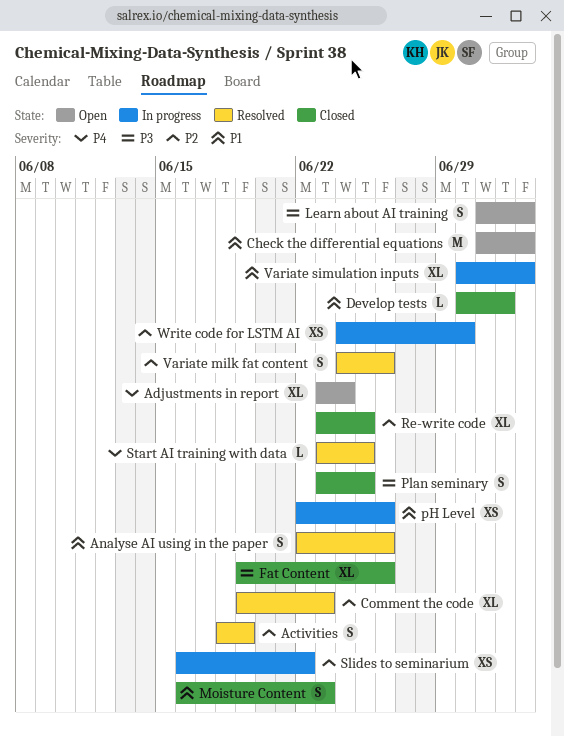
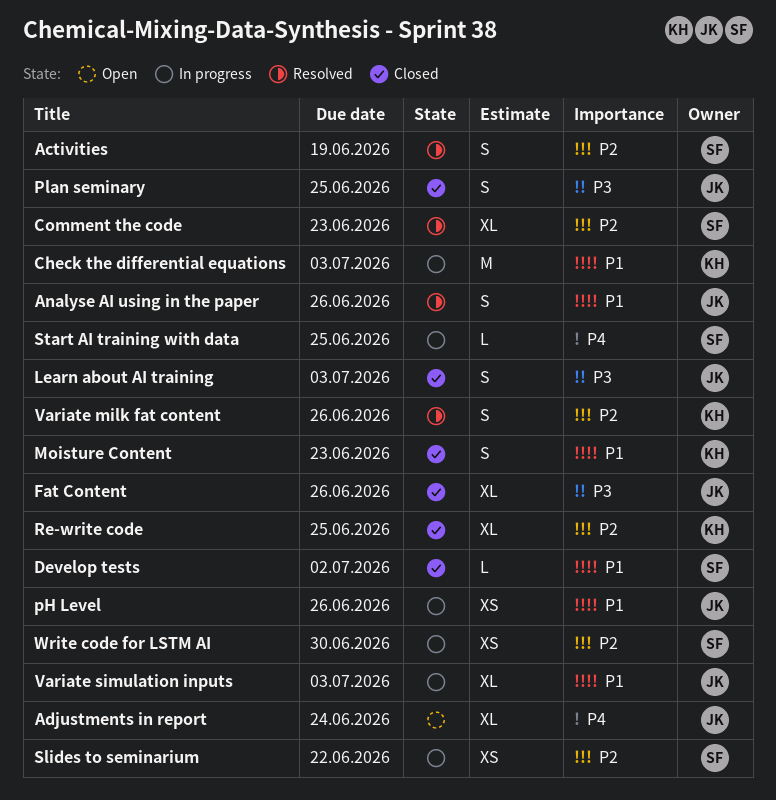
Check the differential equations, status: Open -> In progress
Learn about AI training, status: Open -> Closed
Start AI training with data, status: Resolved -> In progress

